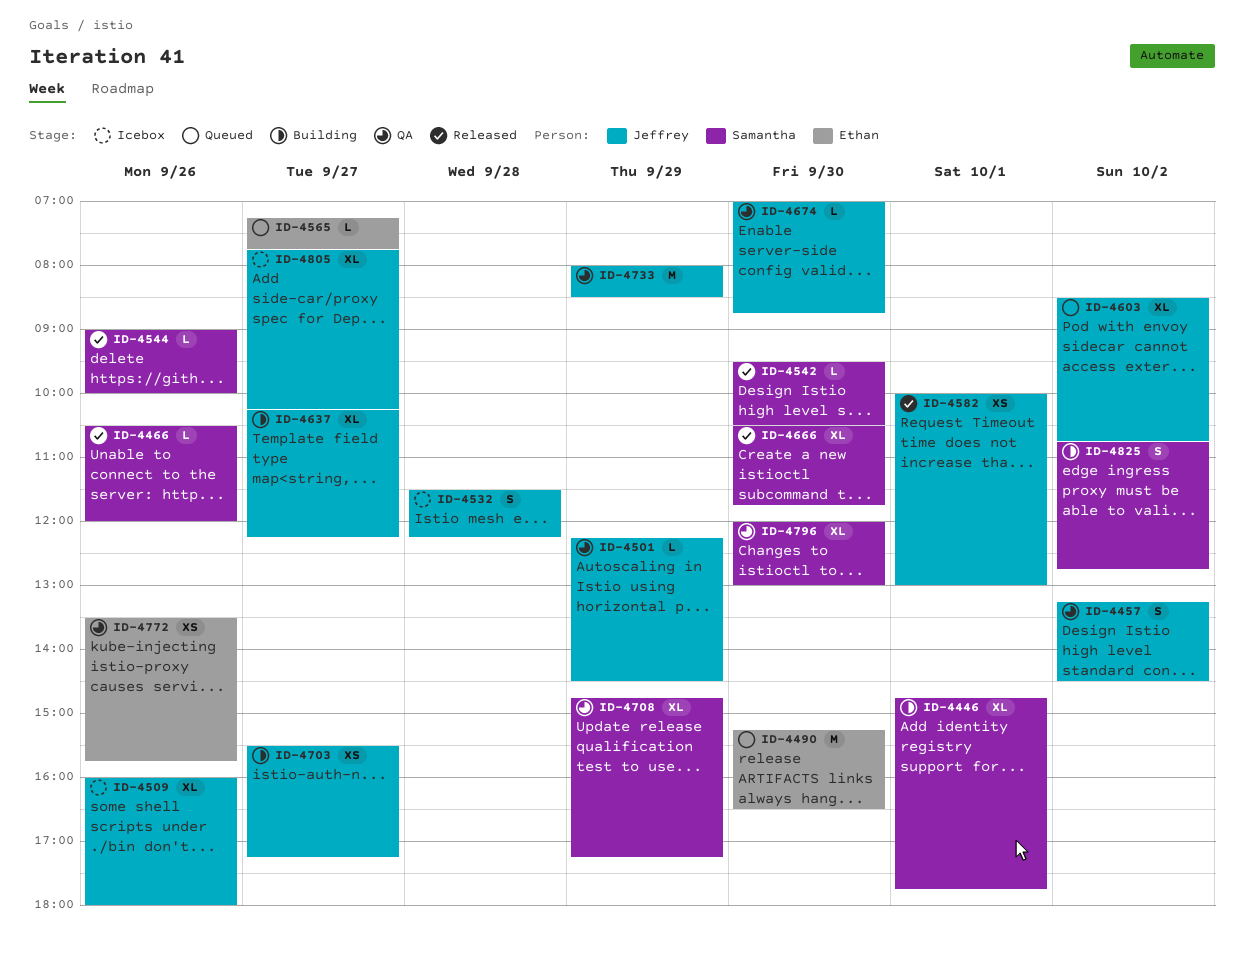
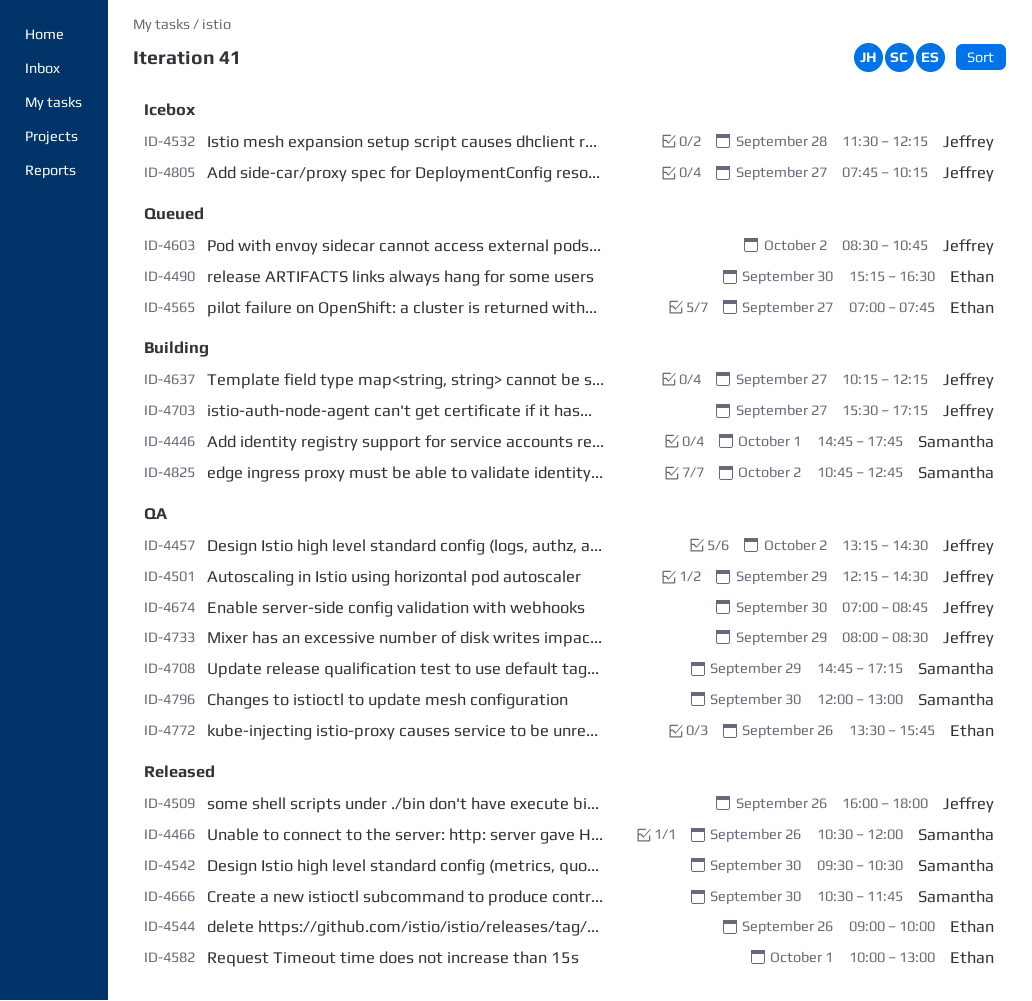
ID-4509, status: Icebox -> Released
ID-4544, owner: Samantha -> Ethan
ID-4565, begins: 07:15 -> 07:00
ID-4582, owner: Jeffrey -> Ethan

